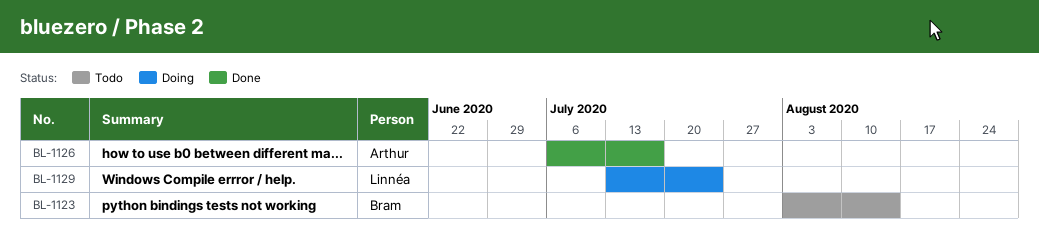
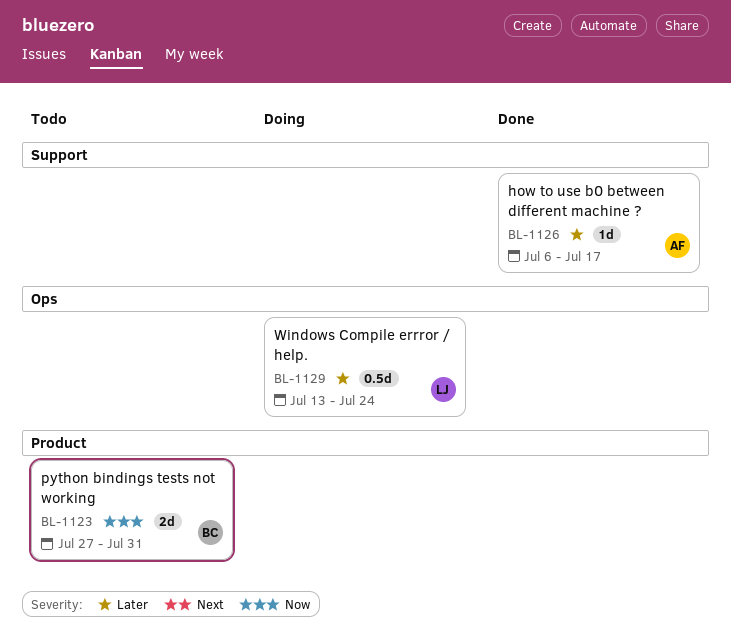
BL-1123, start: Aug 3 -> Jul 27
BL-1123, due: Aug 14 -> Jul 31

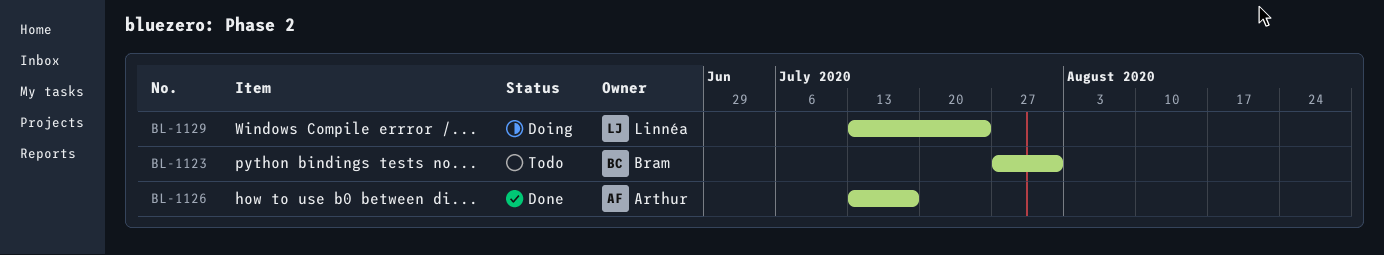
BL-1126, start: Jul 6 -> Jul 13

